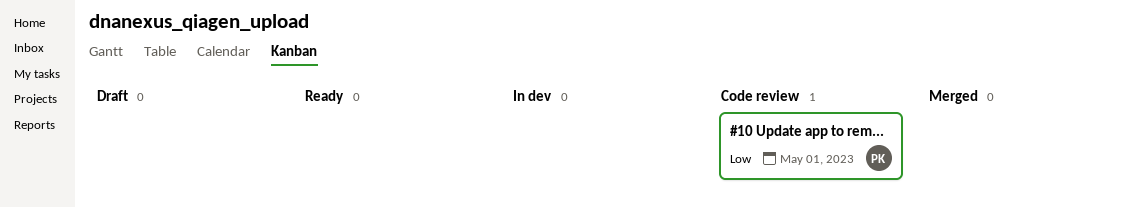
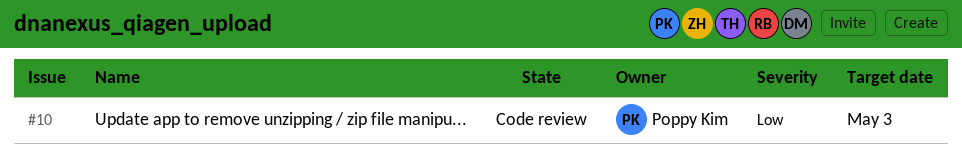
#10, due: May 1 -> May 3

